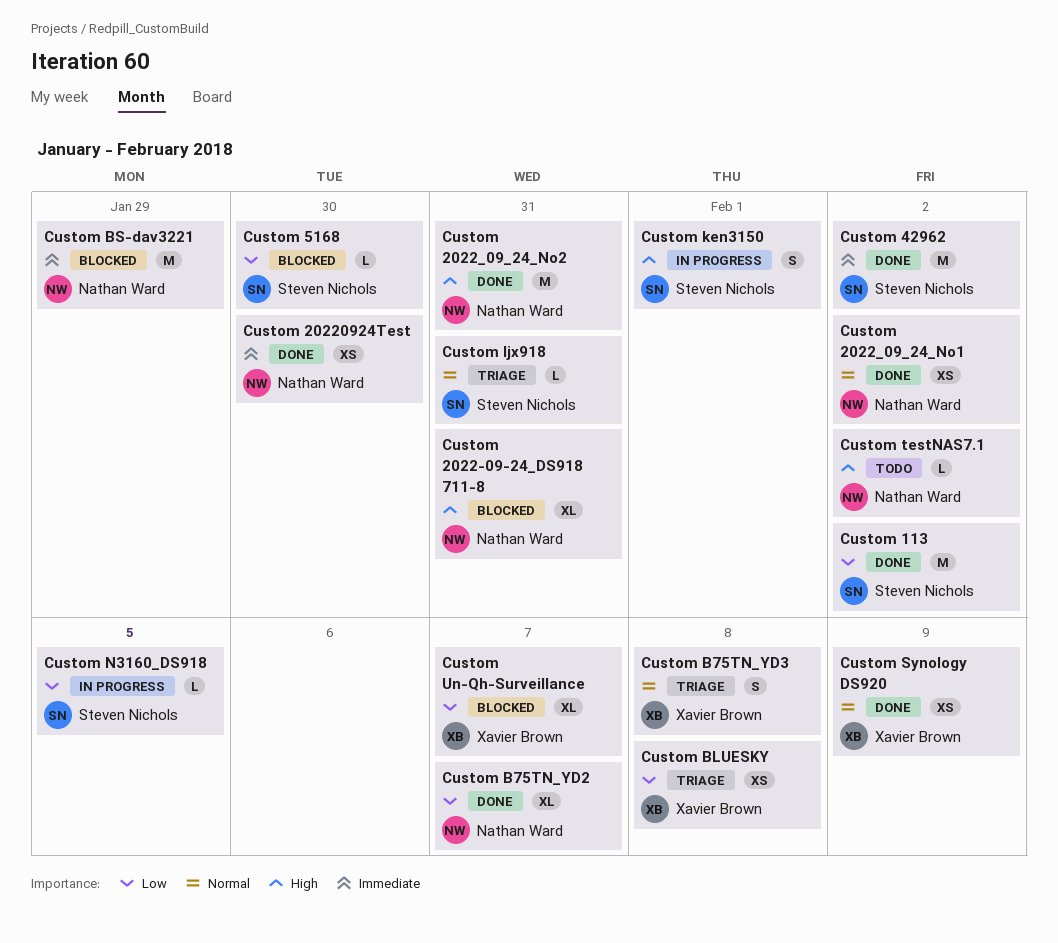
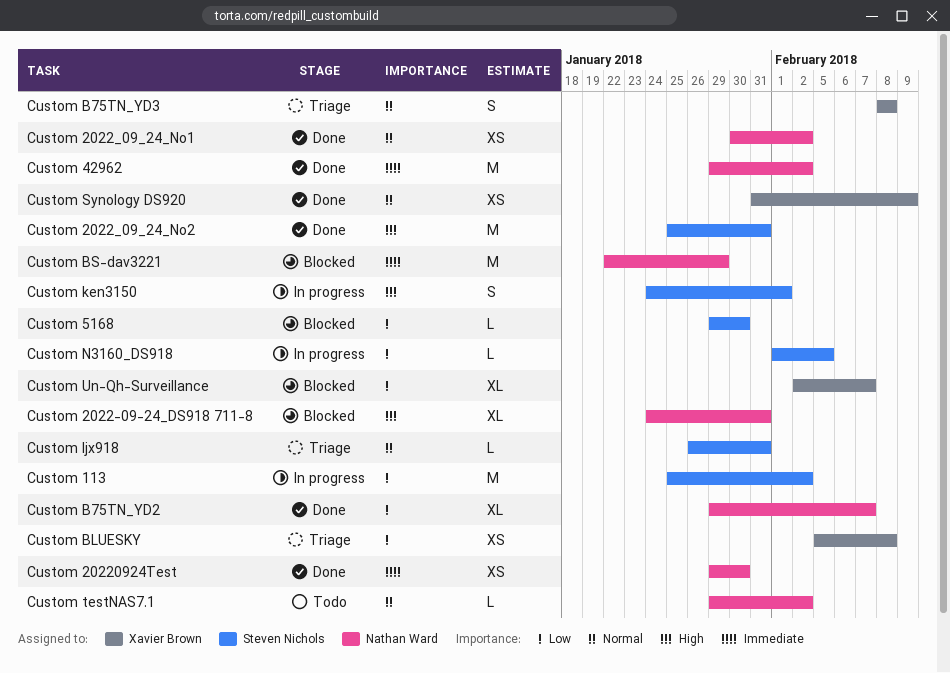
Custom 113, status: Done -> In progress
Custom 2022_09_24_No2, owner: Nathan Ward -> Steven Nichols
Custom 42962, owner: Steven Nichols -> Nathan Ward
Custom testNAS7.1, priority: High -> Normal

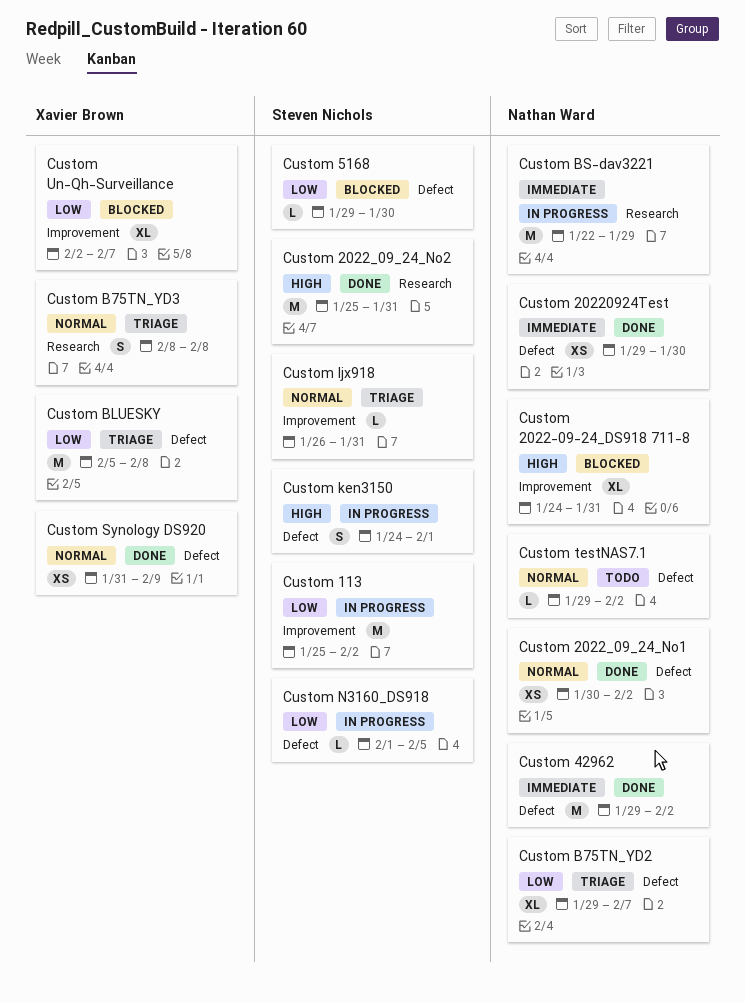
Custom B75TN_YD2, status: Done -> Triage
Custom BLUESKY, estimate: XS -> M
Custom BS-dav3221, status: Blocked -> In progress

